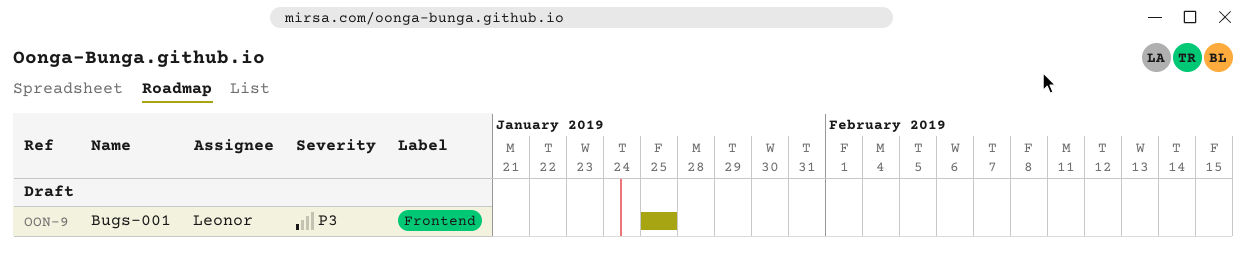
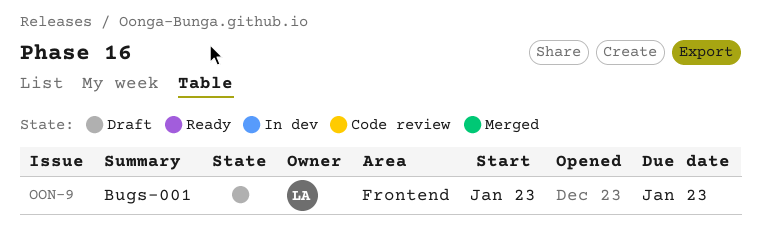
OON-9, start: Jan 25 -> Jan 23
OON-9, due: Jan 25 -> Jan 23

